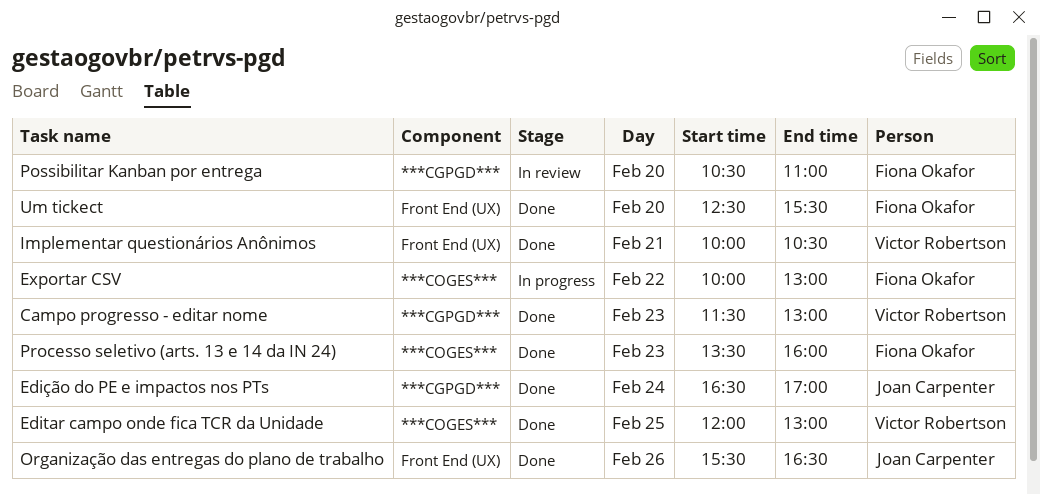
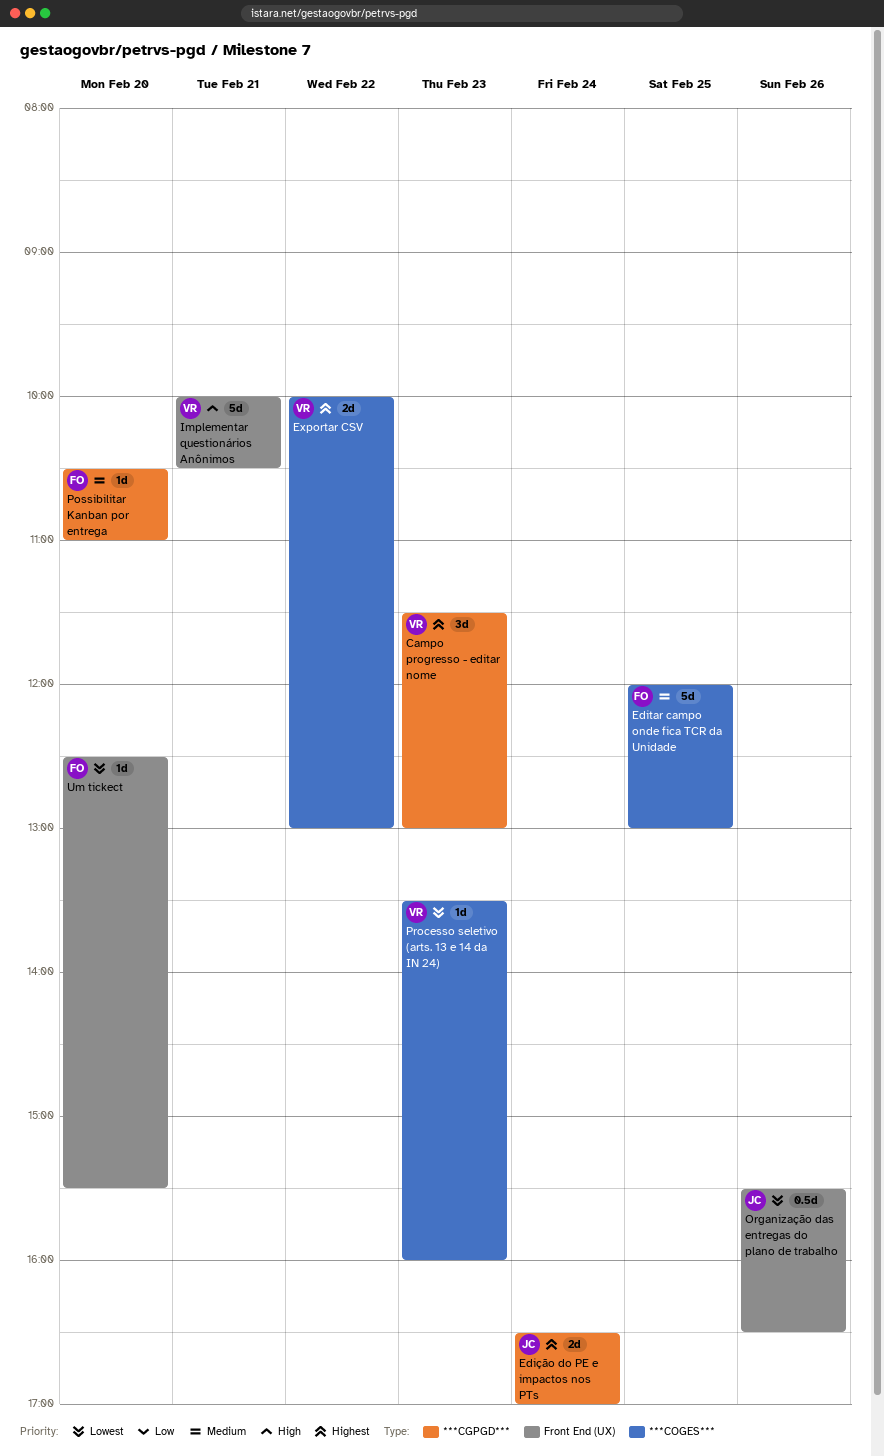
Editar campo onde fica TCR da Unidade, owner: Victor Robertson -> Fiona Okafor
Exportar CSV, owner: Fiona Okafor -> Victor Robertson
Processo seletivo (arts. 13 e 14 da IN 24), owner: Fiona Okafor -> Victor Robertson

